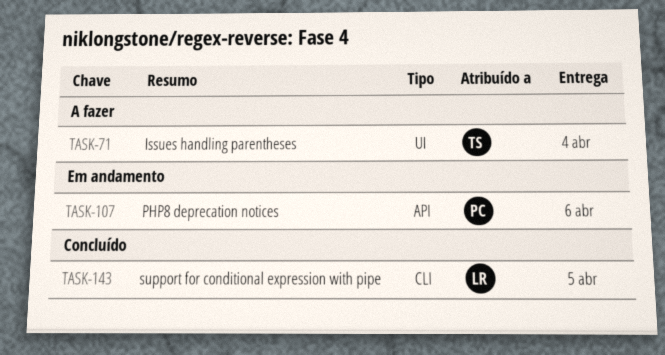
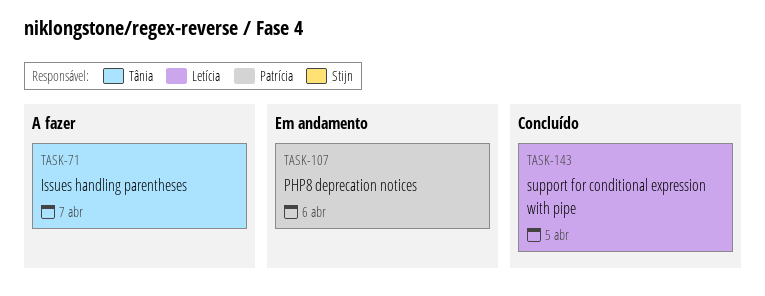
TASK-71, due: Apr 4 -> Apr 7

